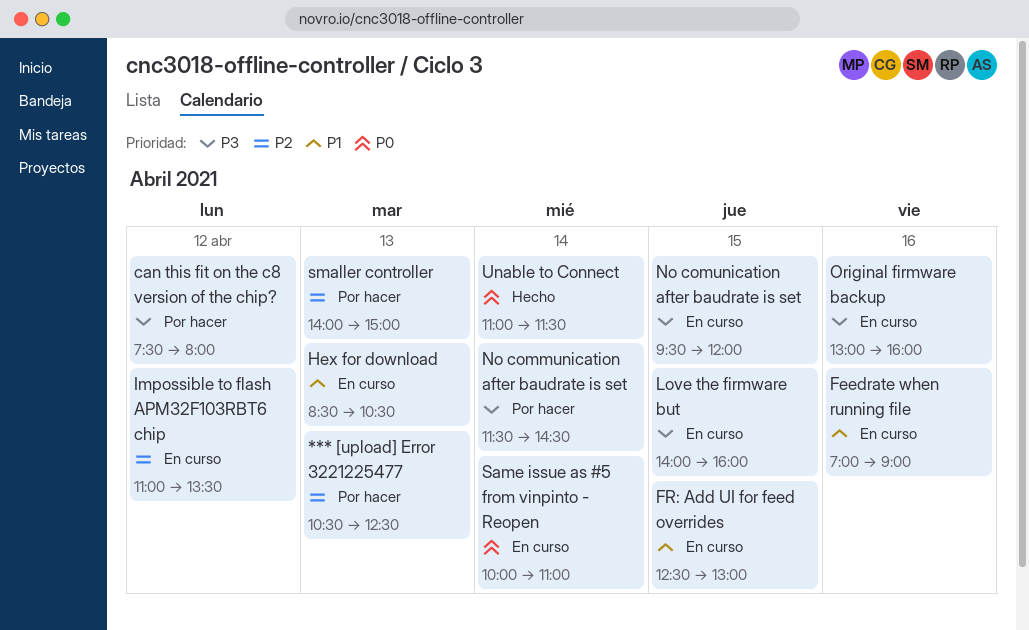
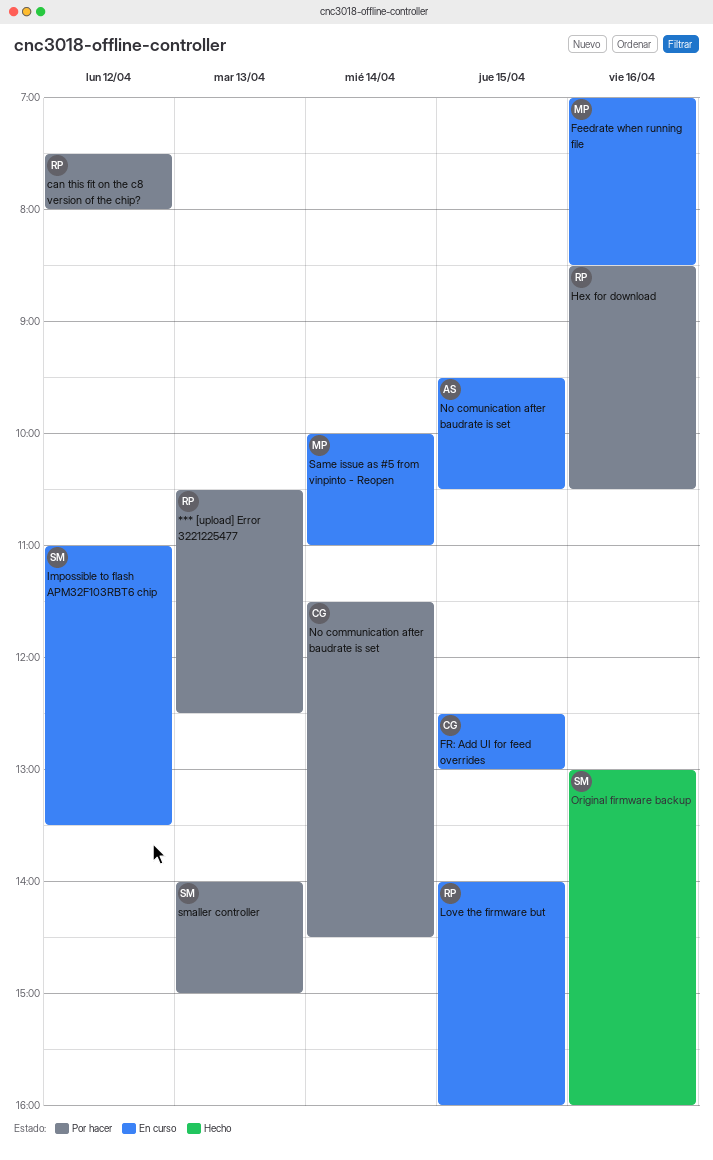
Feedrate when running file, ends: 09:00 -> 08:30
Hex for download, status: En curso -> Por hacer
Hex for download, day: Apr 13 -> Apr 16
No comunication after baudrate is set, ends: 12:00 -> 10:30
Original firmware backup, status: En curso -> Hecho
Unable to Connect: present -> none

